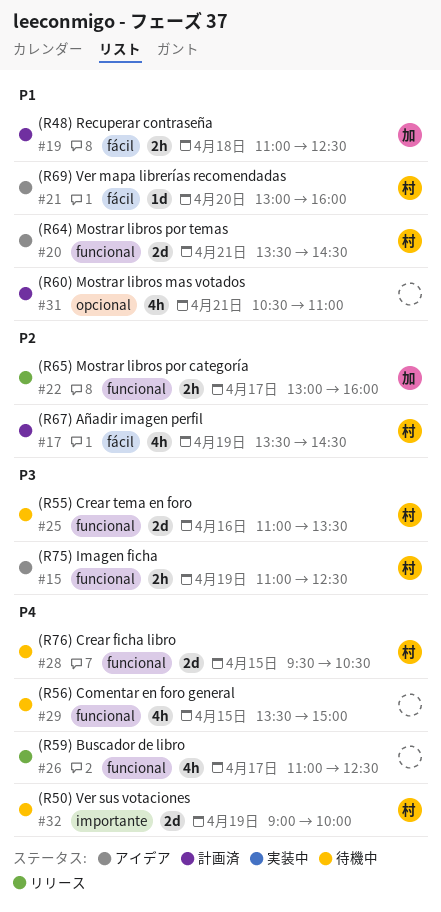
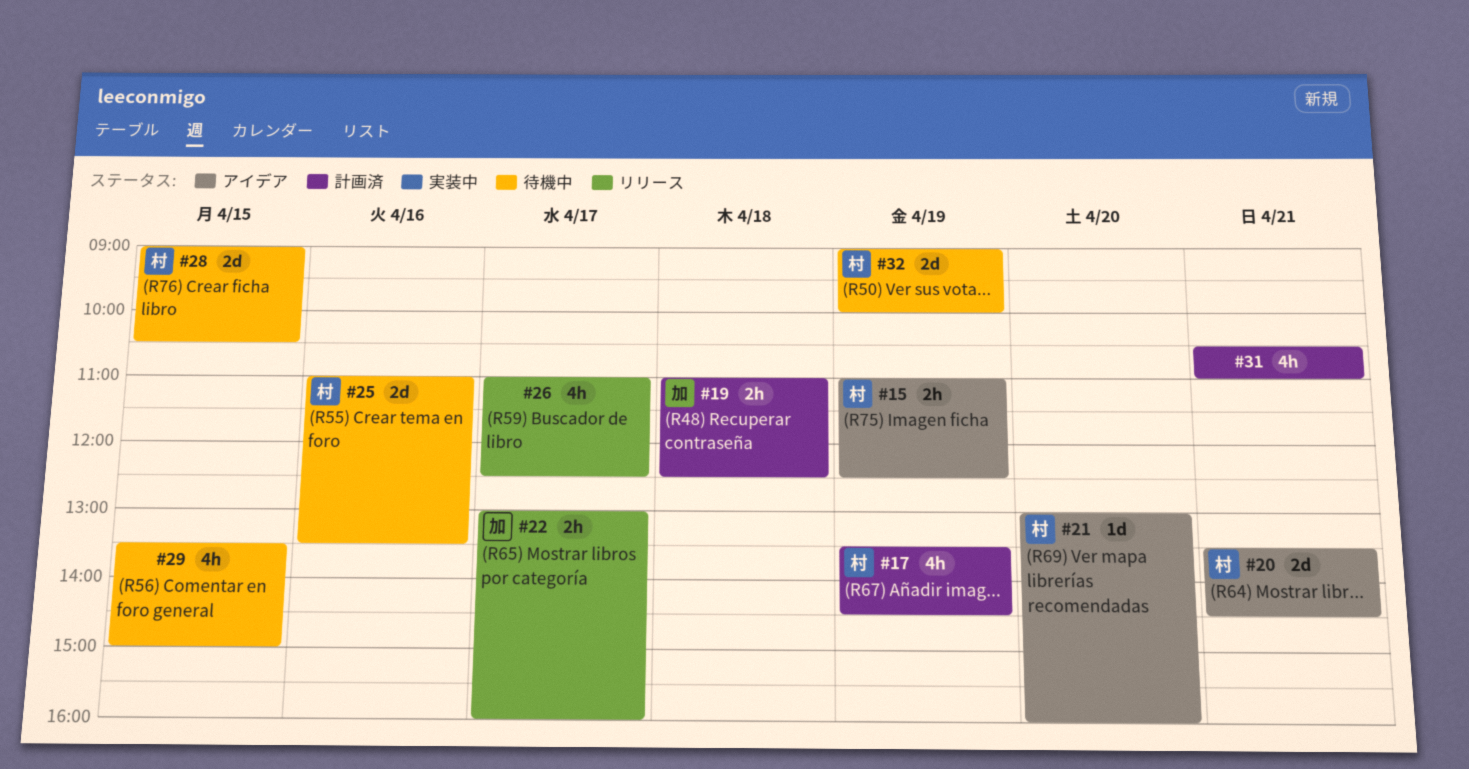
#28, begins: 09:30 -> 09:00

